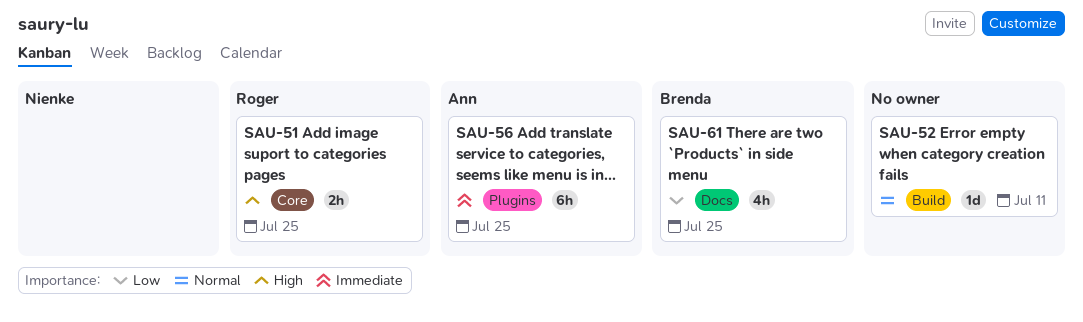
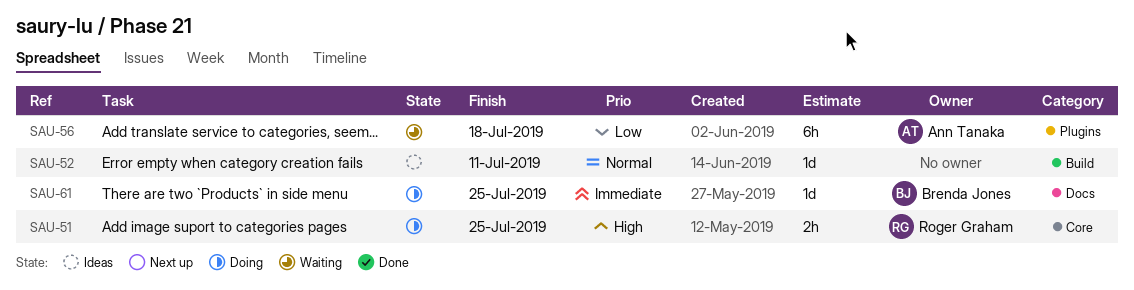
SAU-56, priority: Immediate -> Low
SAU-56, due: Jul 25 -> Jul 18
SAU-61, priority: Low -> Immediate
SAU-61, estimate: 4h -> 1d

